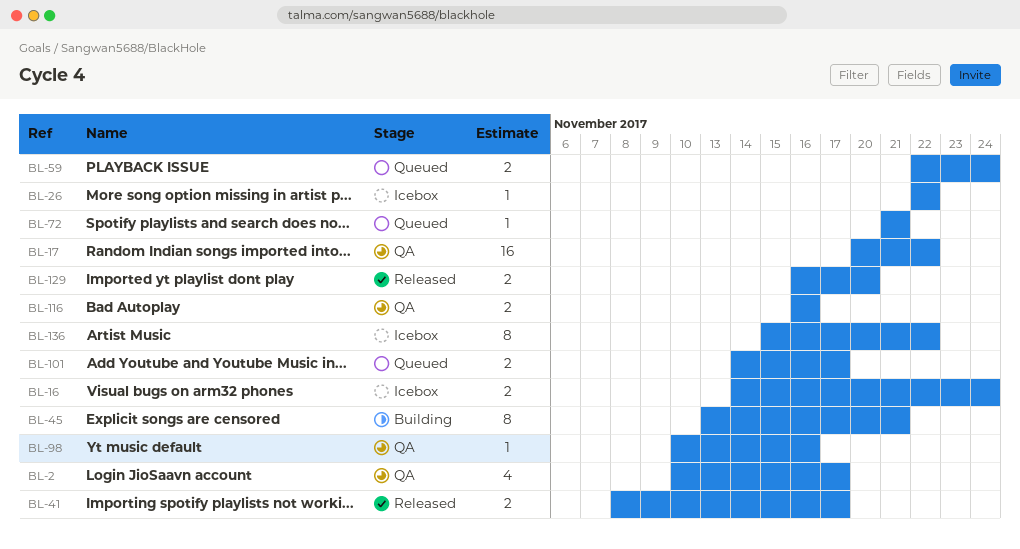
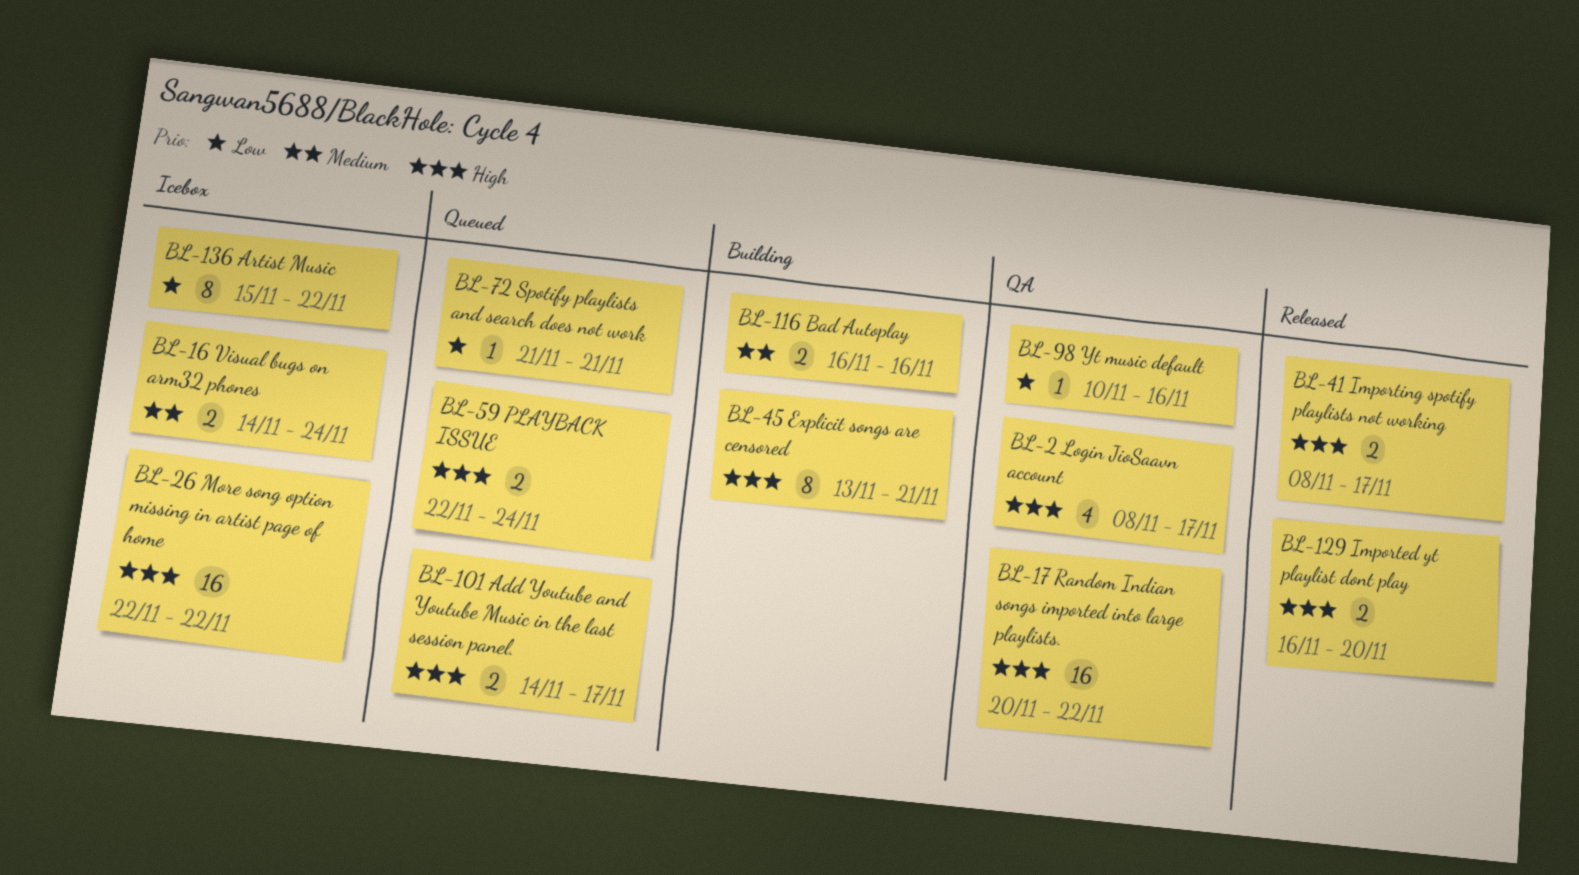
BL-2, start: Nov 10 -> Nov 8
BL-26, estimate: 1 -> 16
BL-116, status: QA -> Building

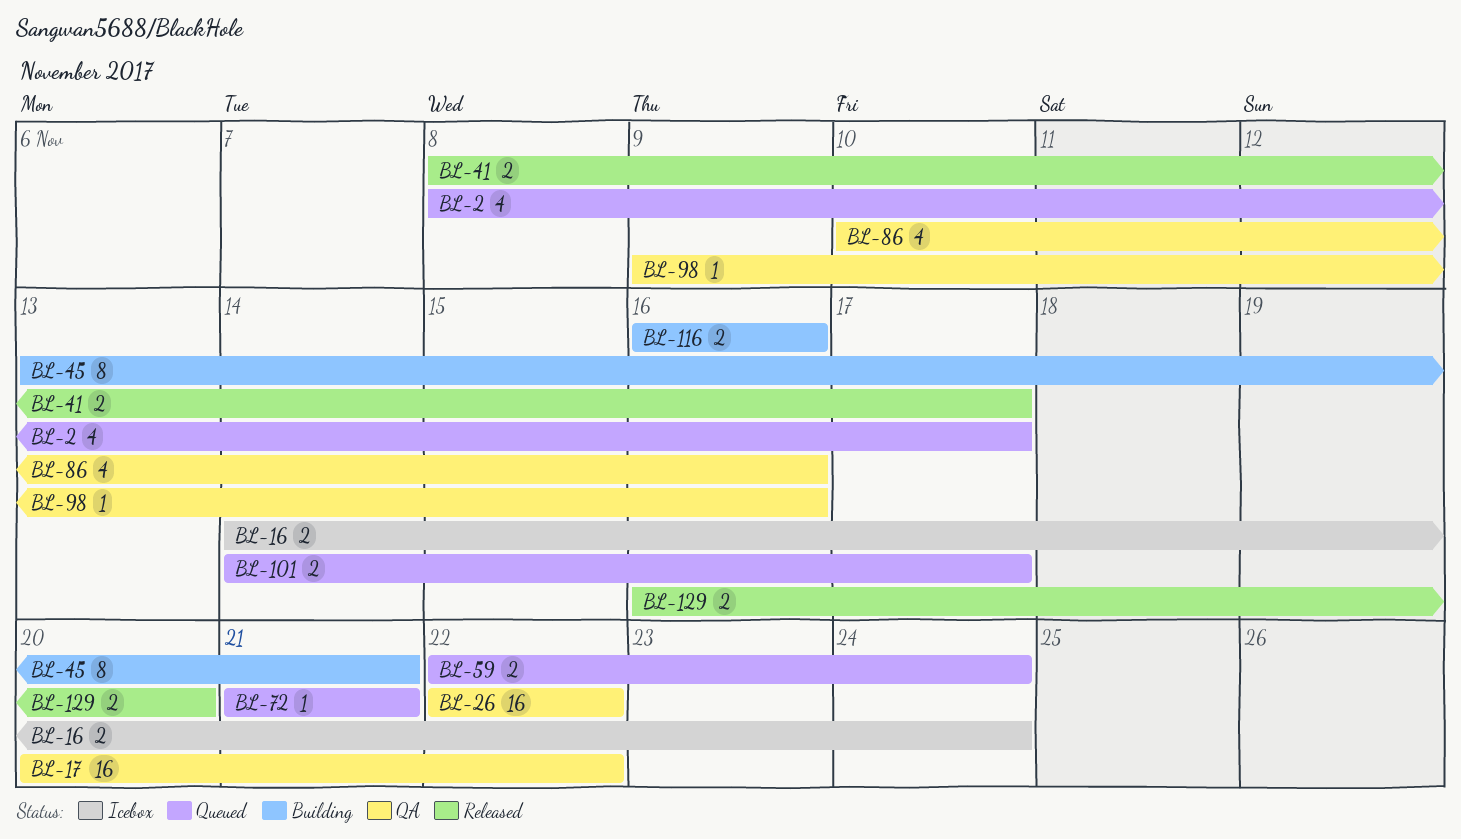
BL-2, status: QA -> Queued
BL-26, status: Icebox -> QA
BL-86: none -> present
BL-98, start: Nov 10 -> Nov 9
BL-136: present -> none

